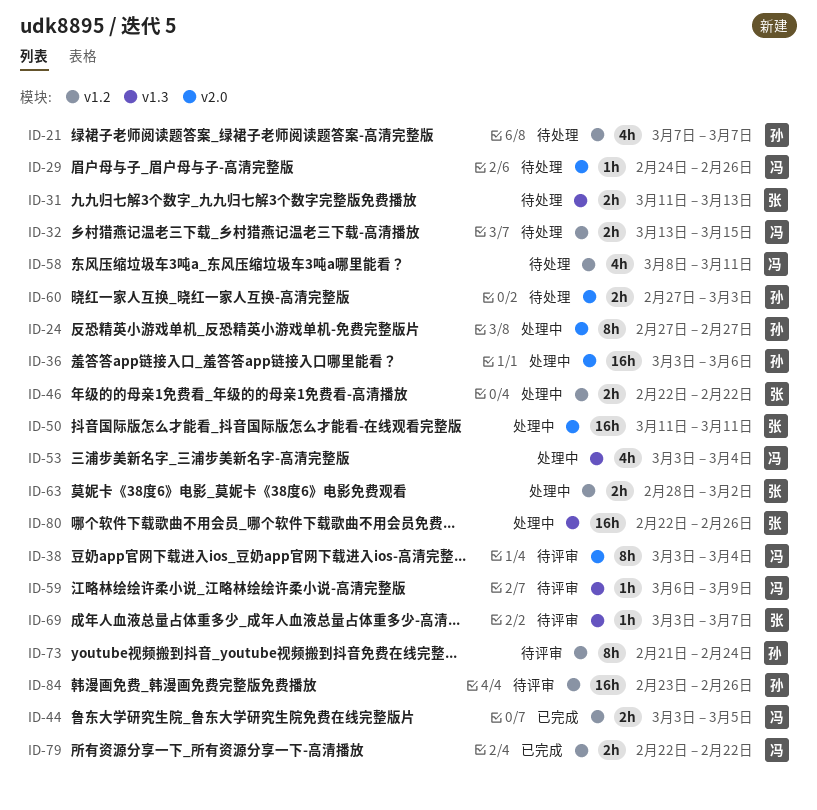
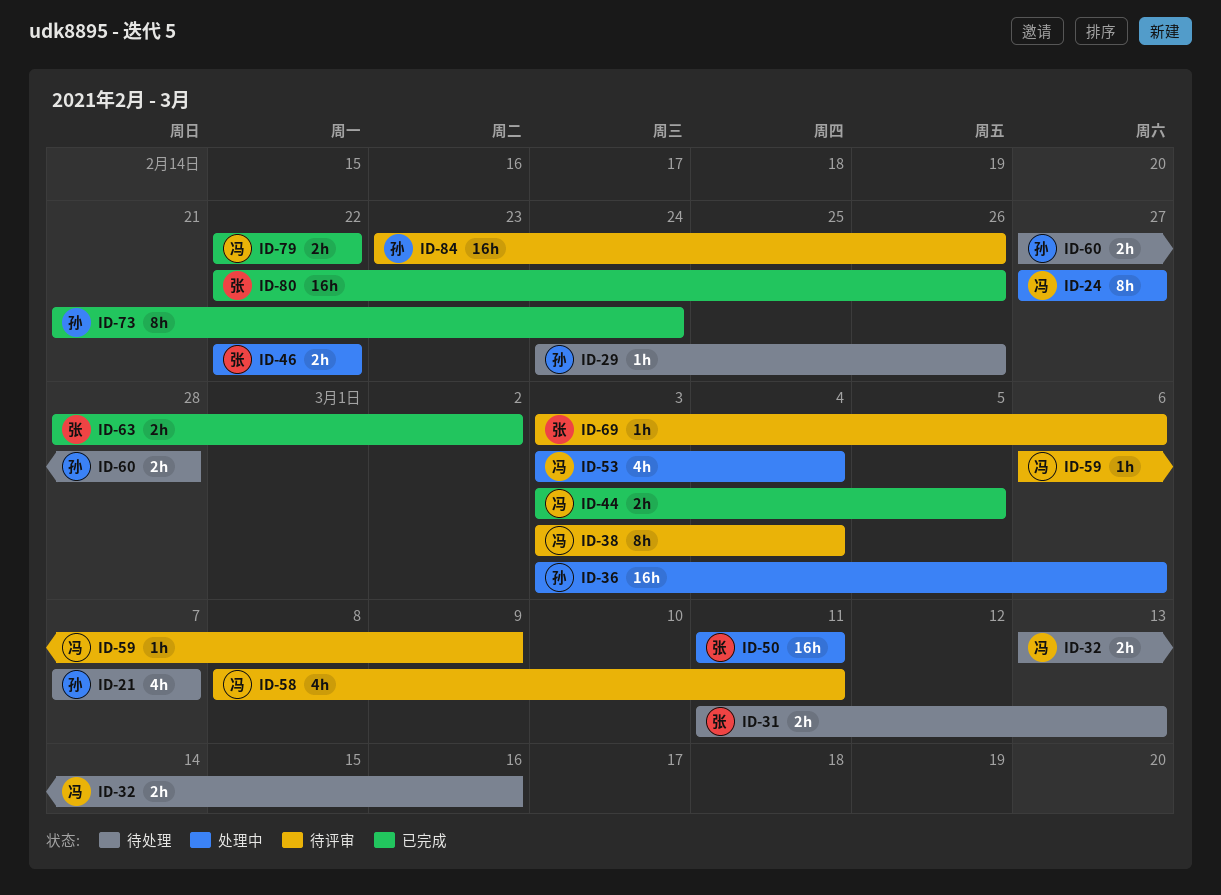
ID-24, owner: 孙 -> 冯
ID-29, owner: 冯 -> 孙
ID-32, due: Mar 15 -> Mar 16
ID-58, status: 待处理 -> 待评审
ID-60, due: Mar 3 -> Feb 28
ID-63, status: 处理中 -> 已完成
ID-69, due: Mar 7 -> Mar 6
ID-73, status: 待评审 -> 已完成
ID-80, status: 处理中 -> 已完成

